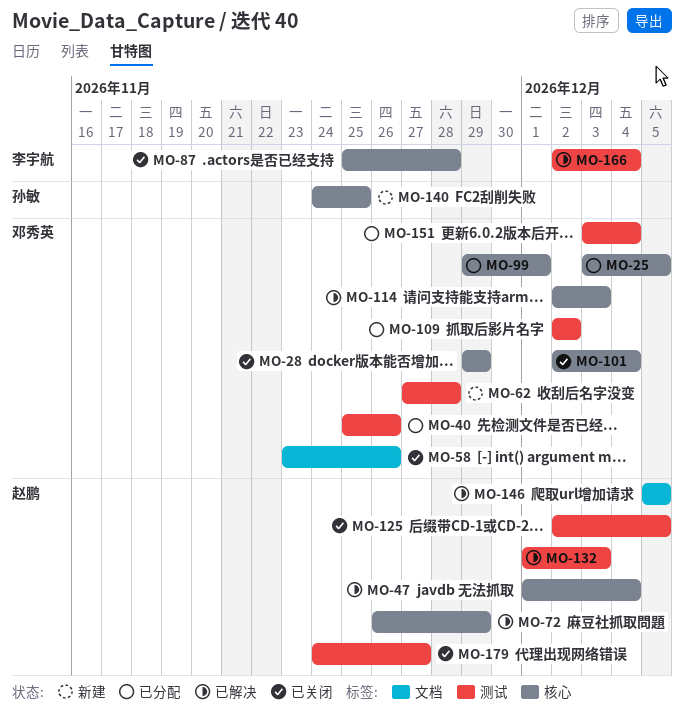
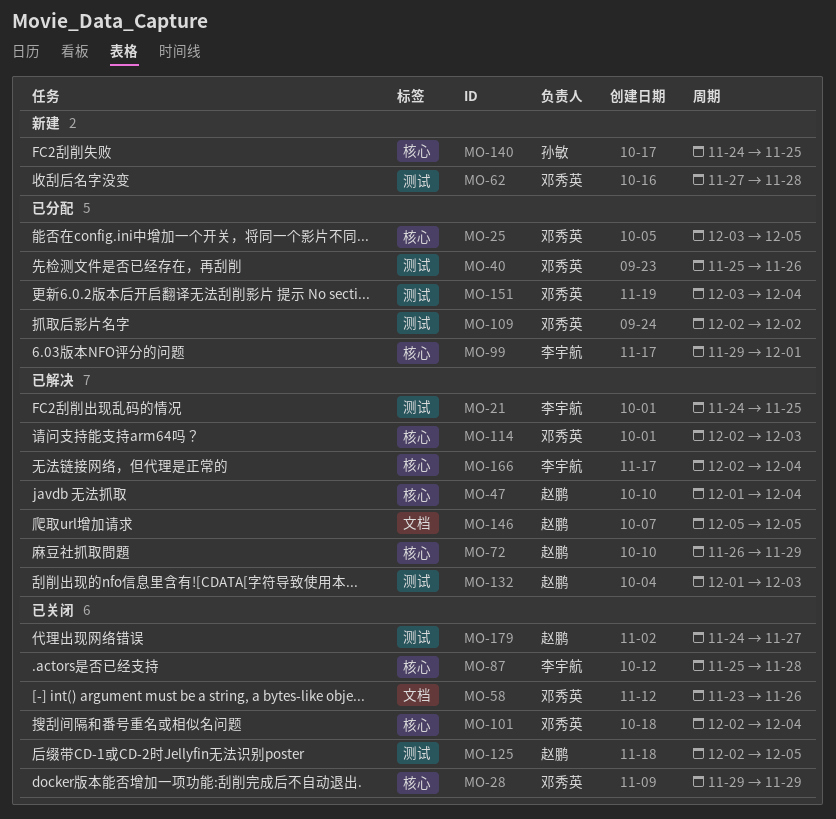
MO-21: none -> present
MO-99, owner: 邓秀英 -> 李宇航
MO-166, label: 测试 -> 核心

